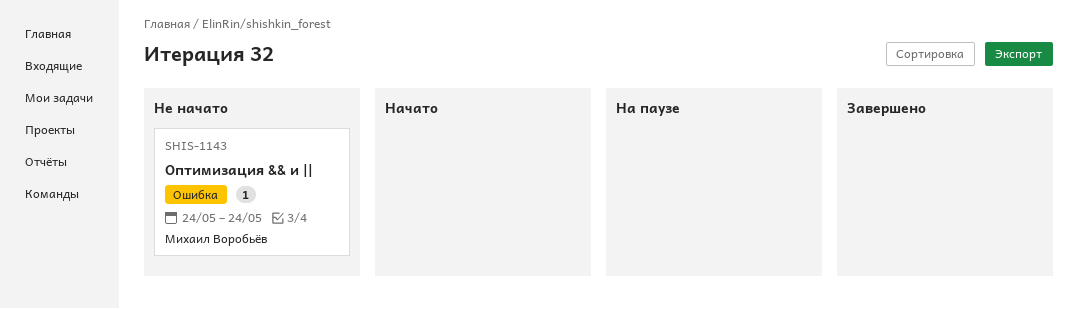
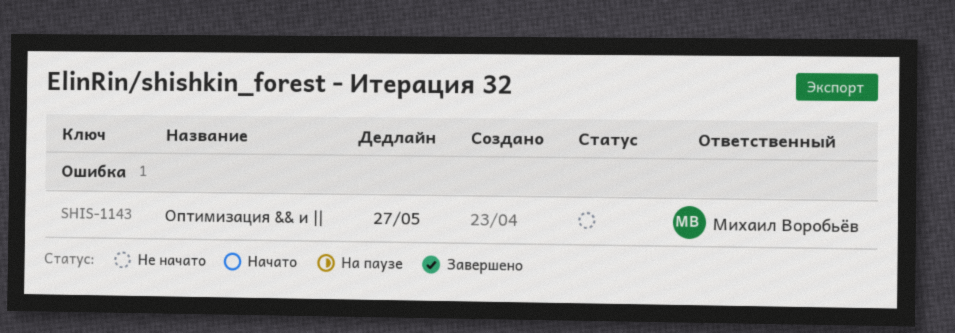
SHIS-1143, due: May 24 -> May 27

